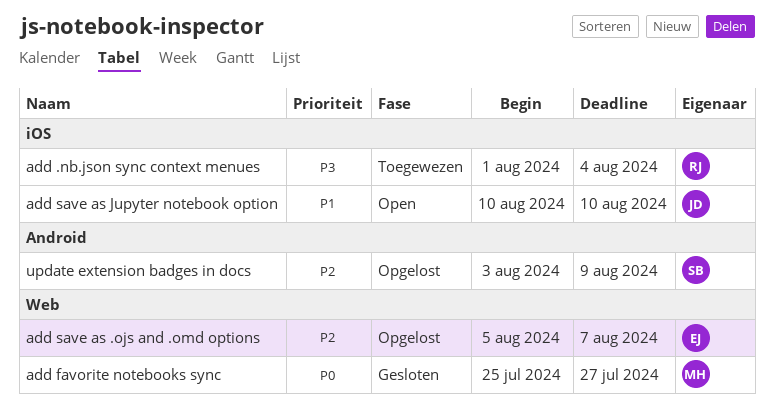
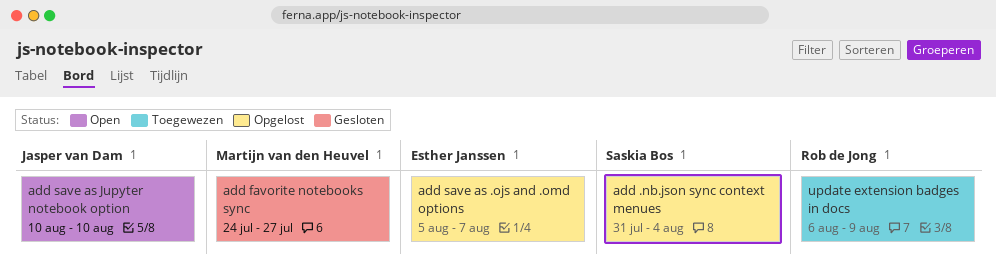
add .nb.json sync context menues, status: Toegewezen -> Opgelost
add .nb.json sync context menues, owner: Rob de Jong -> Saskia Bos
add .nb.json sync context menues, start: Aug 1 -> Jul 31
add favorite notebooks sync, start: Jul 25 -> Jul 24
update extension badges in docs, status: Opgelost -> Toegewezen
update extension badges in docs, owner: Saskia Bos -> Rob de Jong
update extension badges in docs, start: Aug 3 -> Aug 6

